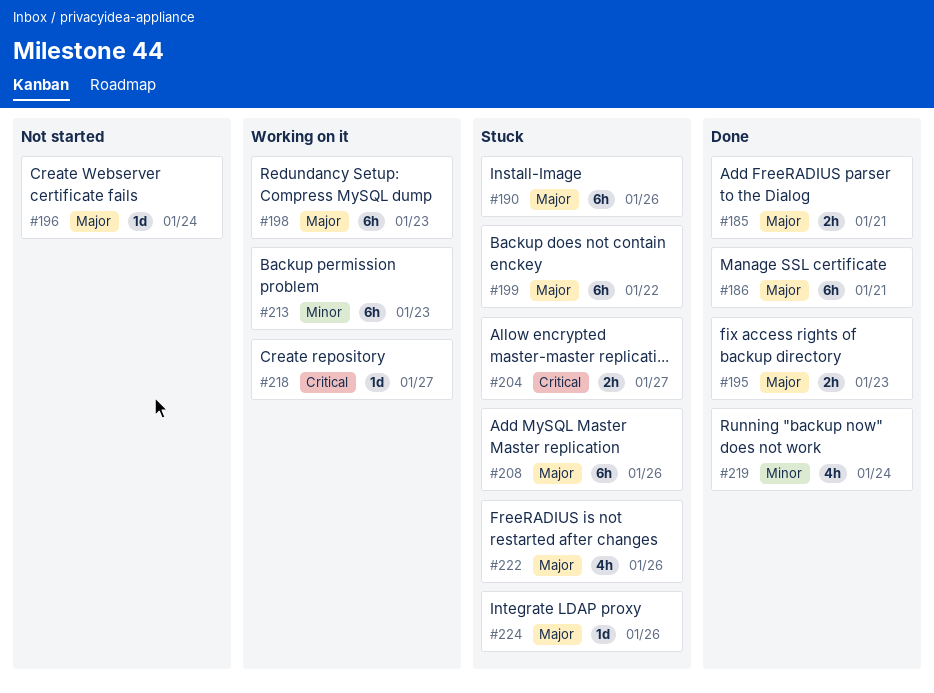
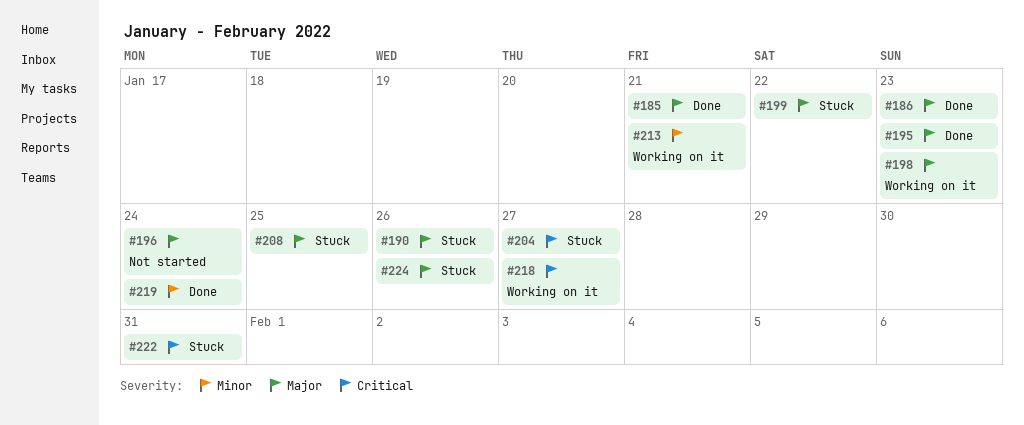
#186, due: Jan 21 -> Jan 23
#208, due: Jan 26 -> Jan 25
#213, due: Jan 23 -> Jan 21
#222, priority: Major -> Critical
#222, due: Jan 26 -> Jan 31

